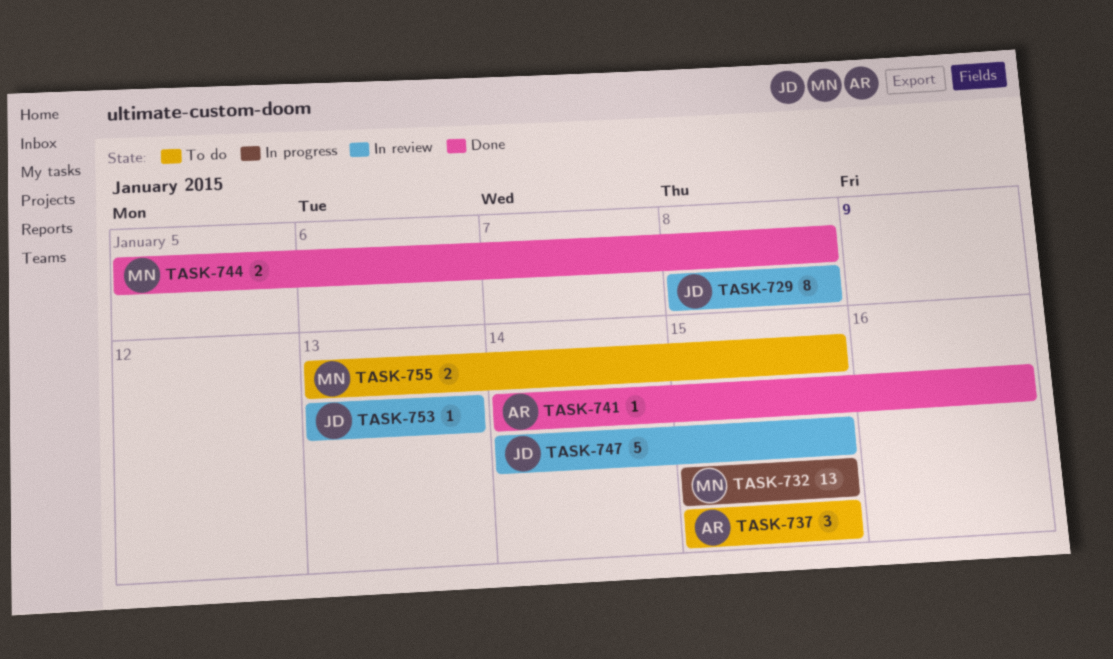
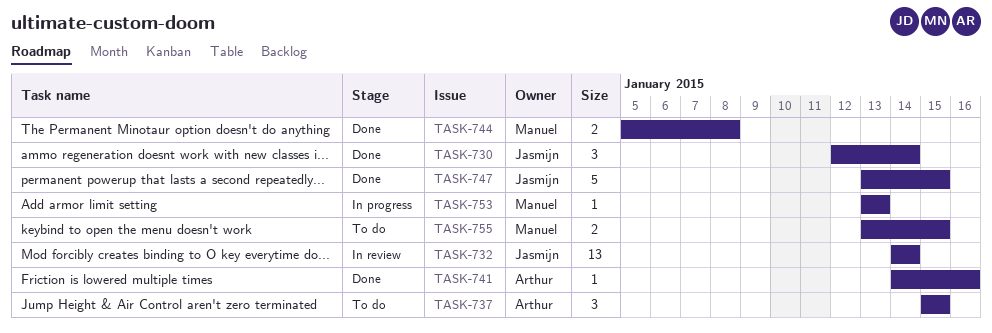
TASK-729: present -> none
TASK-730: none -> present
TASK-732, status: In progress -> In review
TASK-732, owner: Manuel -> Jasmijn
TASK-732, start: Jan 15 -> Jan 14
TASK-732, due: Jan 15 -> Jan 14
TASK-747, status: In review -> Done
TASK-747, start: Jan 14 -> Jan 13
TASK-753, status: In review -> In progress
TASK-753, owner: Jasmijn -> Manuel

